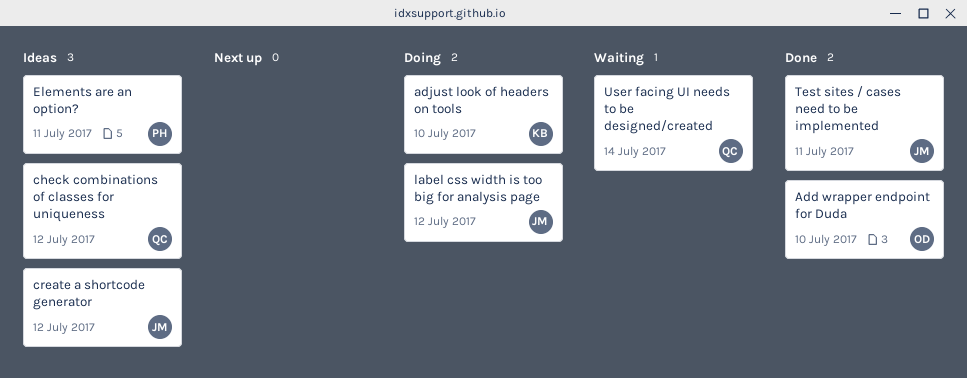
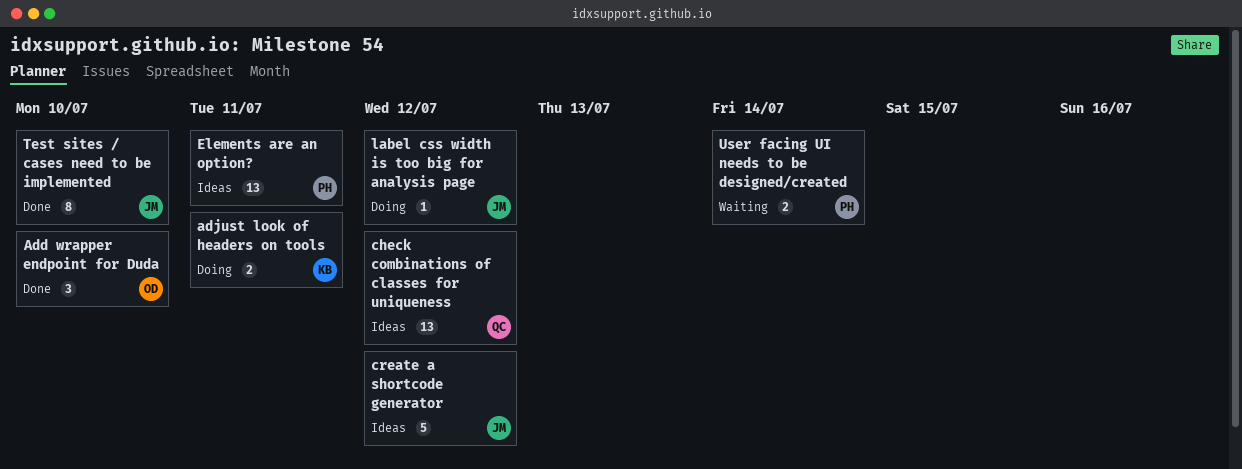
adjust look of headers on tools, due: Jul 10 -> Jul 11
Test sites / cases need to be implemented, due: Jul 11 -> Jul 10
User facing UI needs to be designed/created, owner: QC -> PH

